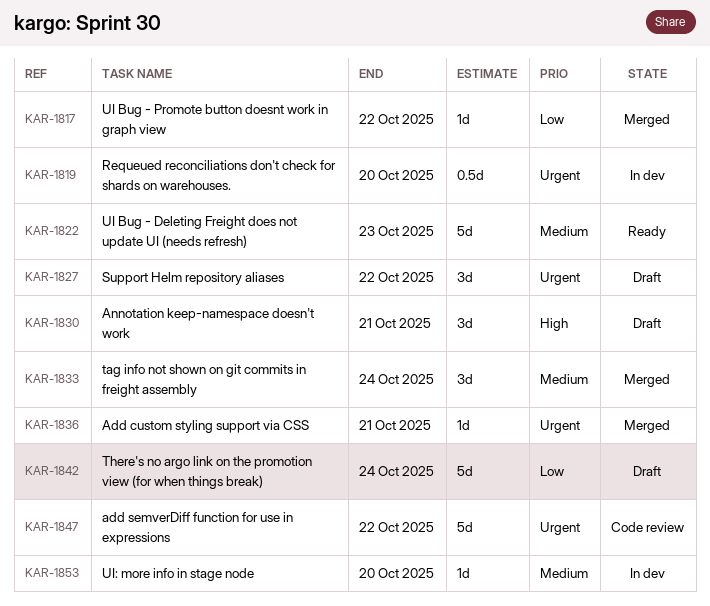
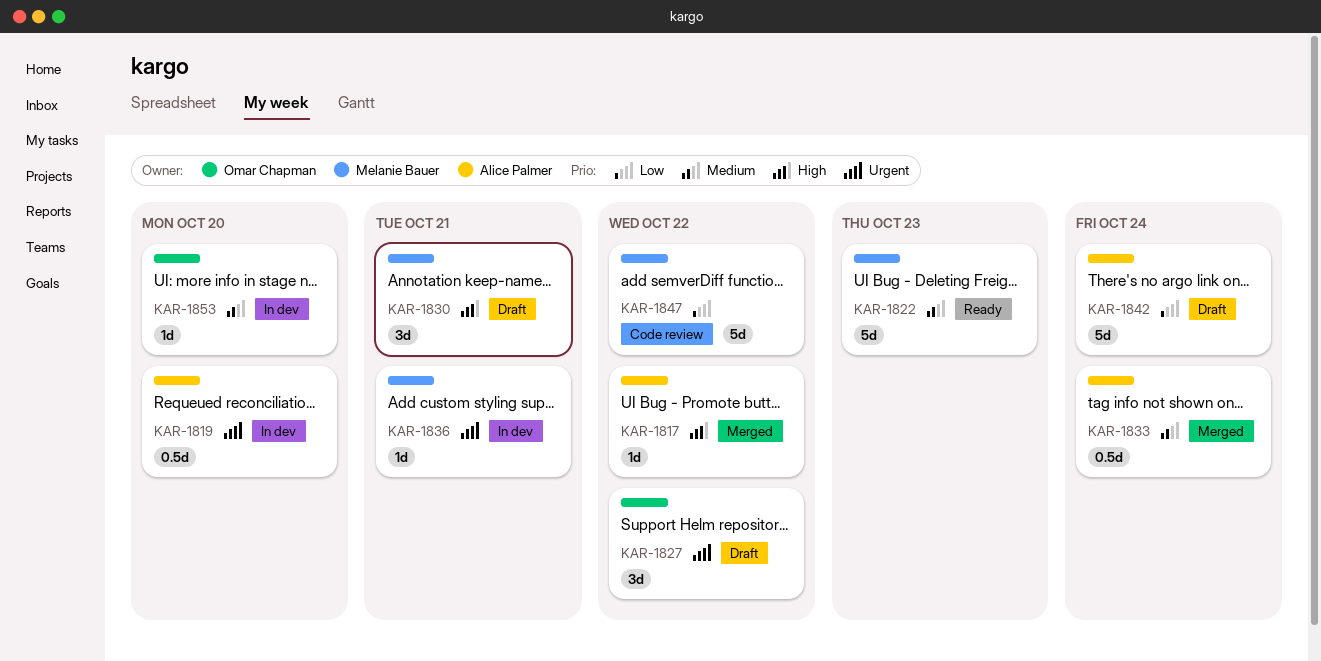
KAR-1817, priority: Low -> High
KAR-1833, estimate: 3d -> 0.5d
KAR-1836, status: Merged -> In dev
KAR-1847, priority: Urgent -> Low

